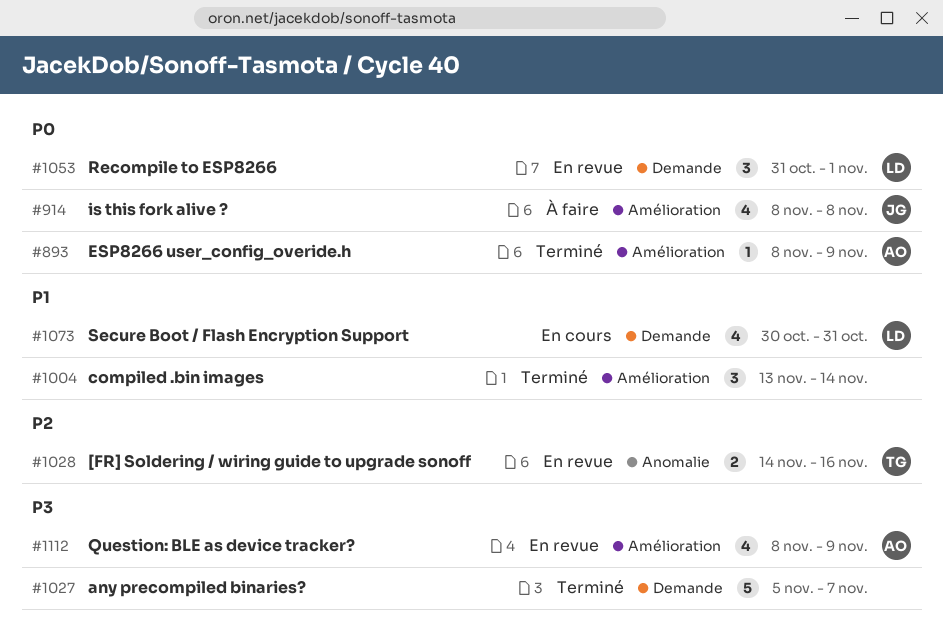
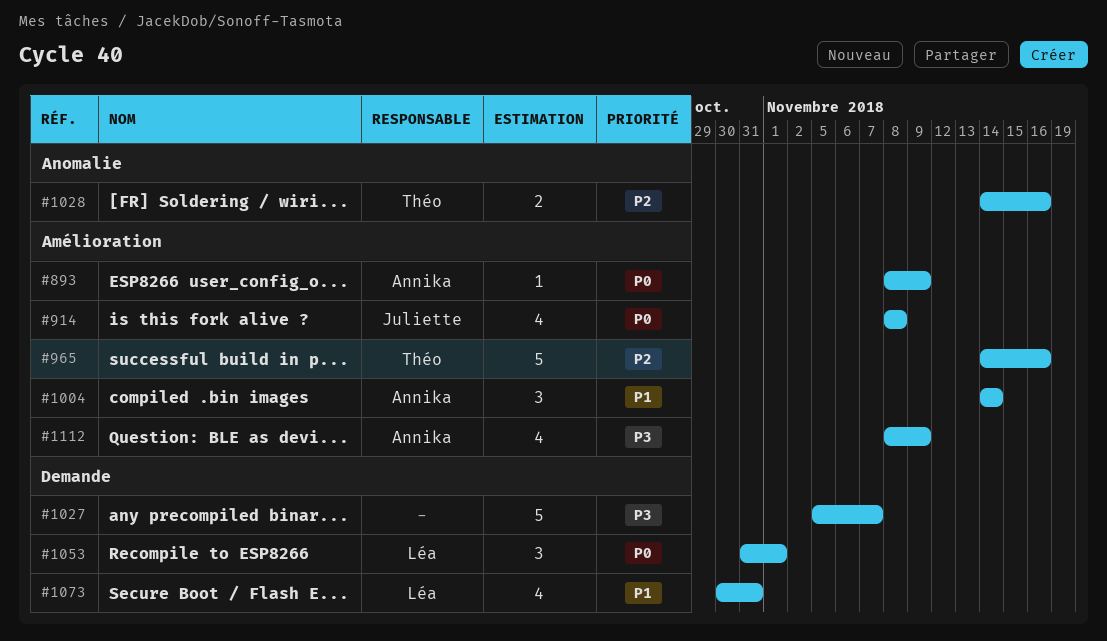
#965: none -> present
#1004, owner: none -> Annika
#1004, start: Nov 13 -> Nov 14

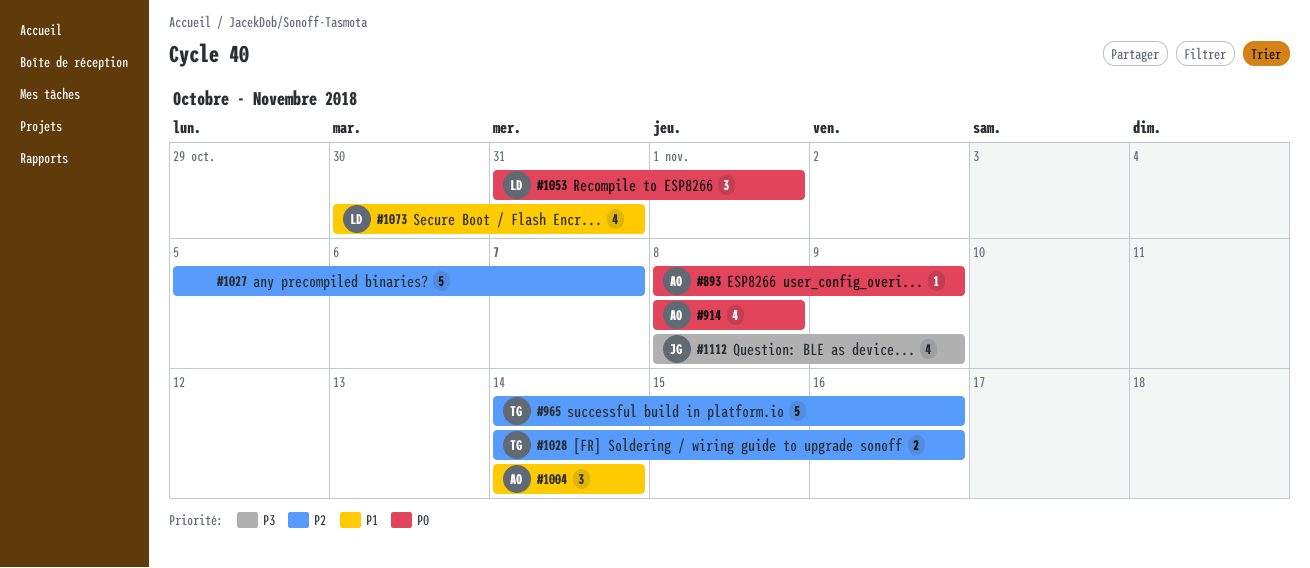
#914, owner: Juliette -> Annika
#1027, priority: P3 -> P2
#1112, owner: Annika -> Juliette

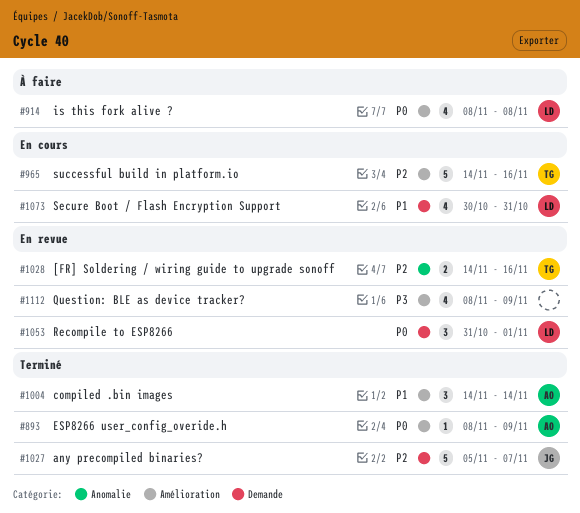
#914, owner: AO -> LD
#1027, owner: none -> JG
#1112, owner: JG -> none

